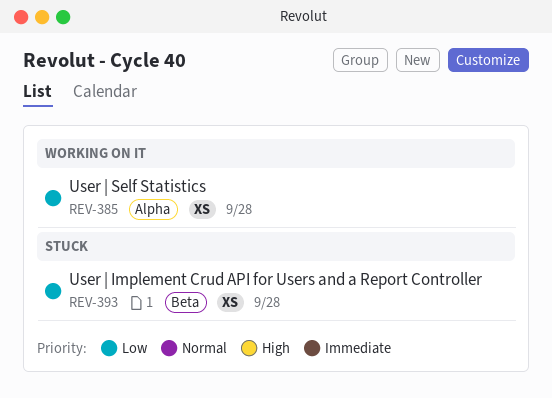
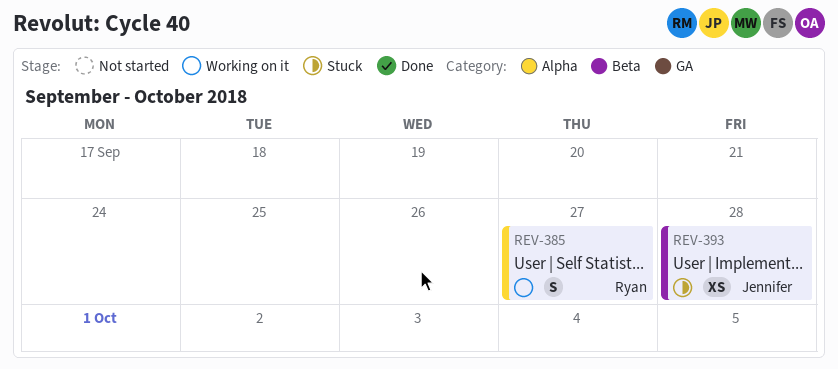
REV-385, estimate: XS -> S
REV-385, due: Sep 28 -> Sep 27

